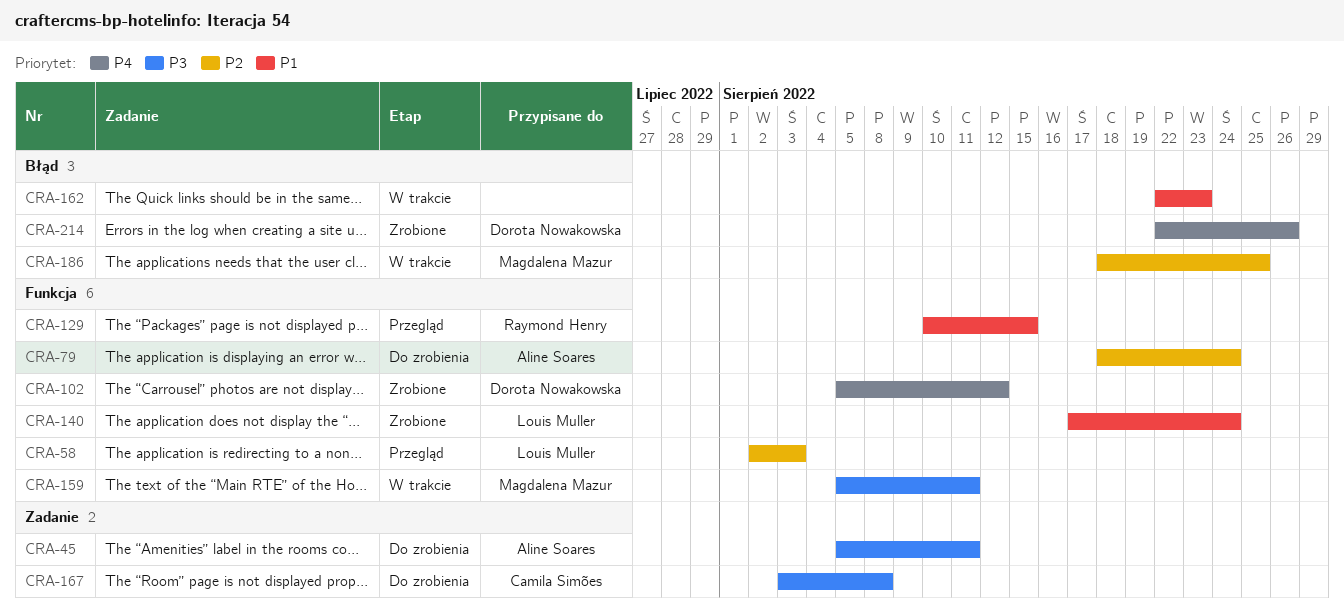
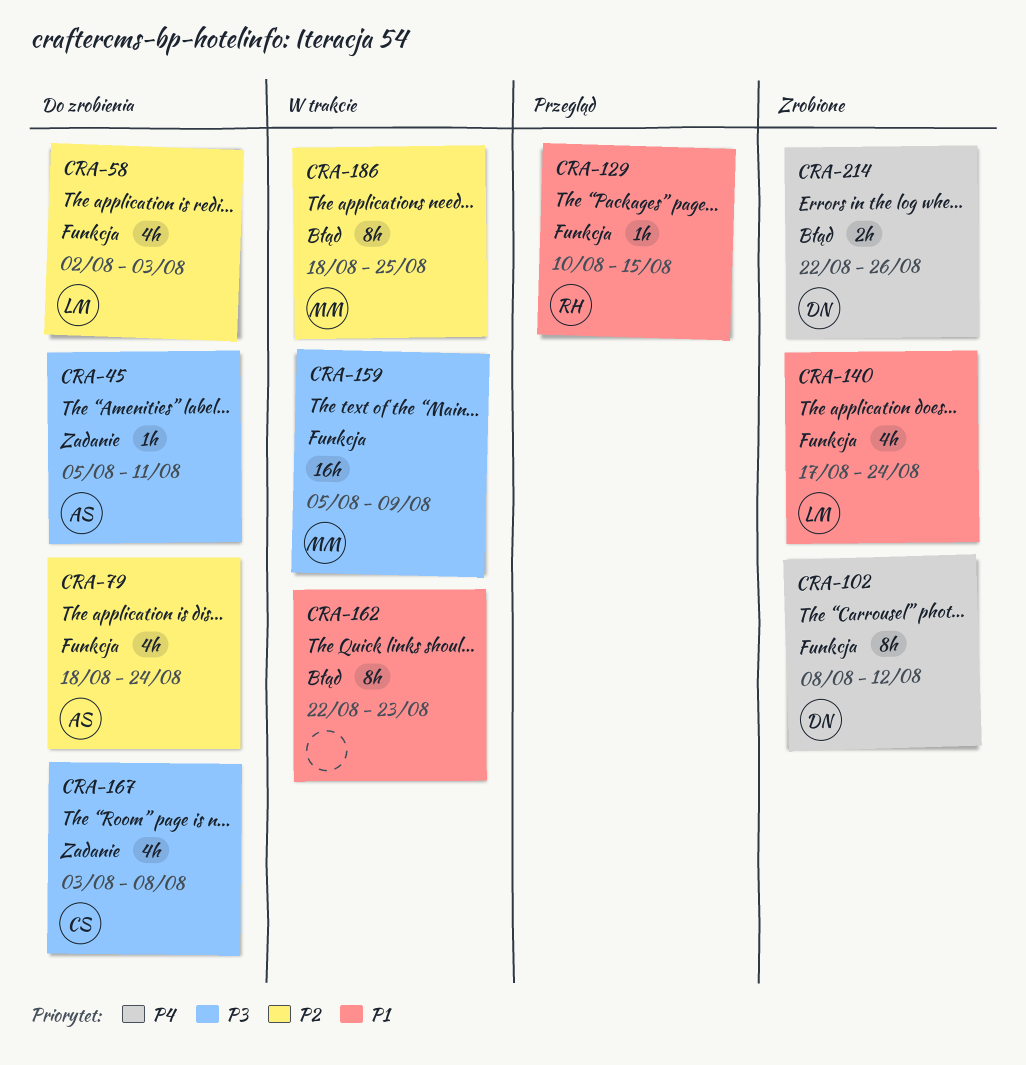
CRA-58, status: Przegląd -> Do zrobienia
CRA-102, start: Aug 5 -> Aug 8
CRA-159, due: Aug 11 -> Aug 9

